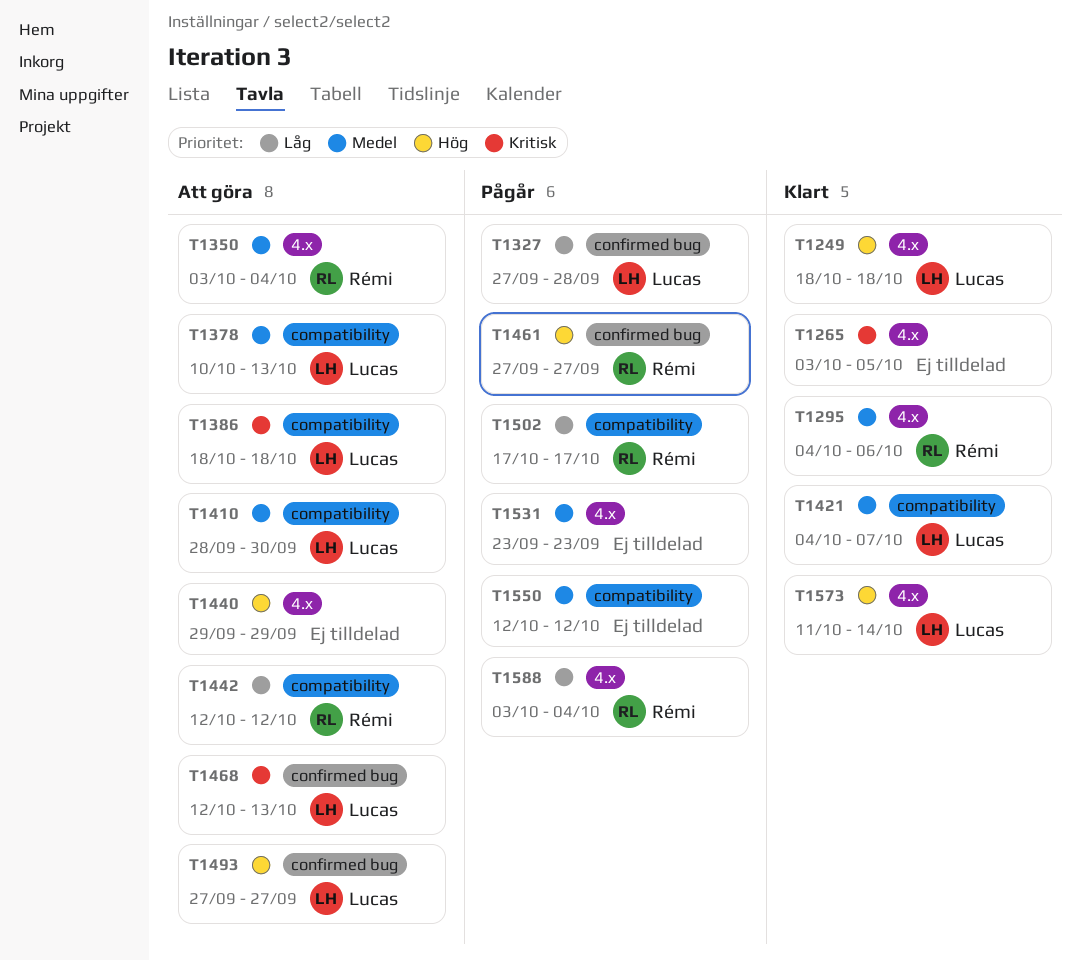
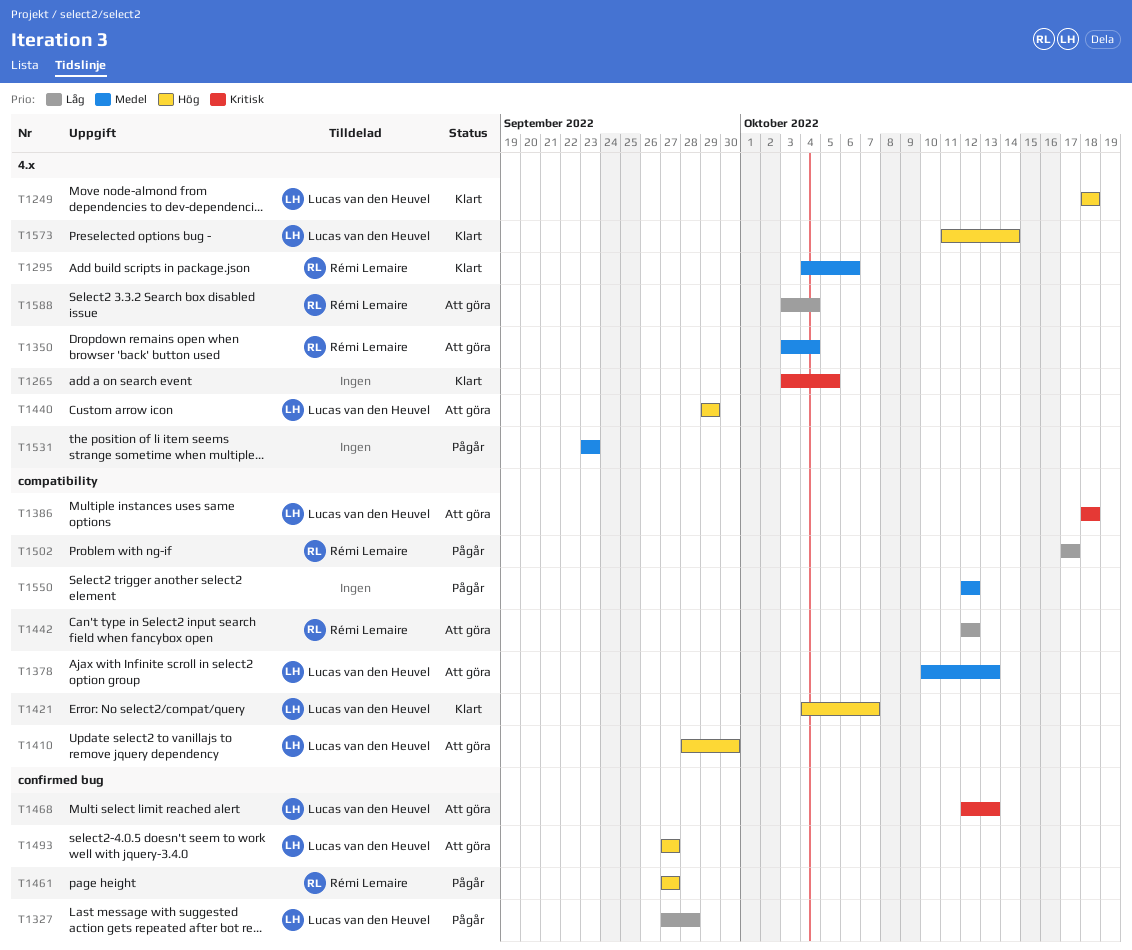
T1410, priority: Medel -> Hög
T1421, priority: Medel -> Hög
T1440, owner: none -> Lucas van den Heuvel
T1588, status: Pågår -> Att göra

